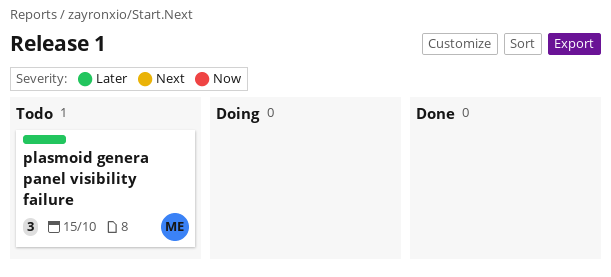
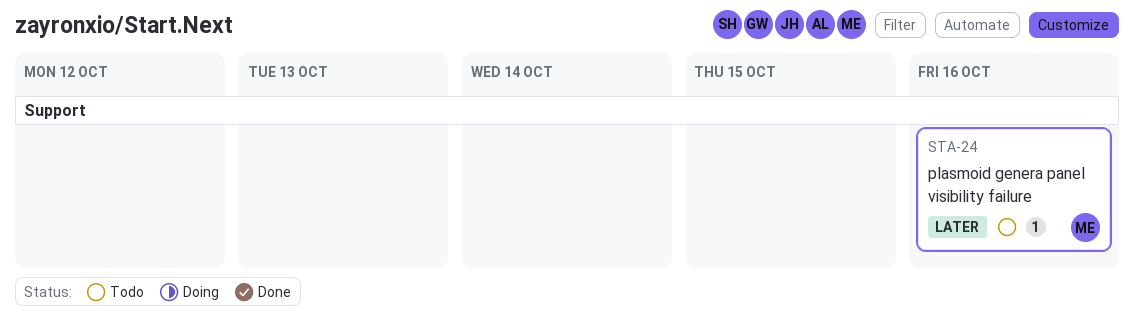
plasmoid genera panel visibility failure, estimate: 3 -> 1
plasmoid genera panel visibility failure, due: Oct 15 -> Oct 16

